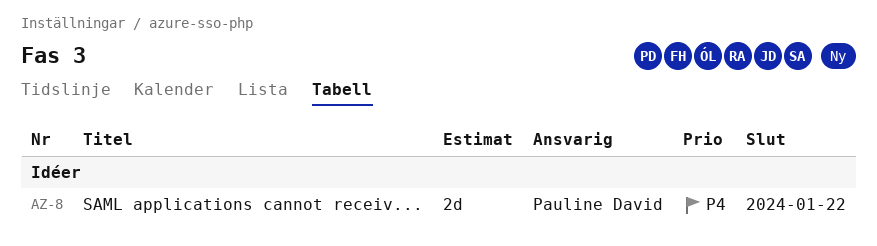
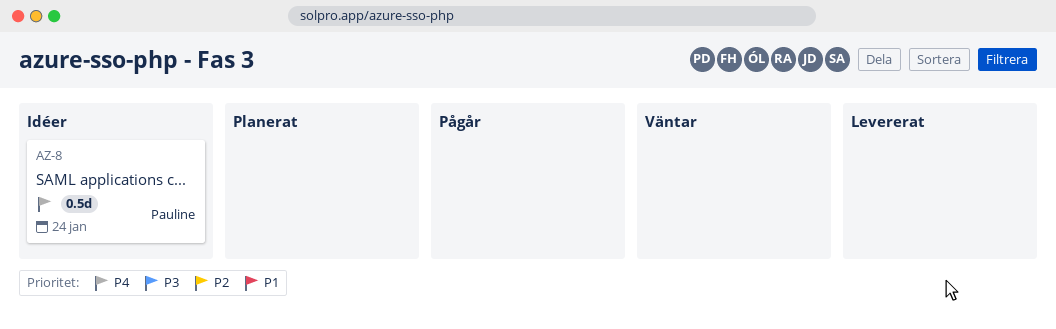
AZ-8, estimate: 2d -> 0.5d
AZ-8, due: Jan 22 -> Jan 24

